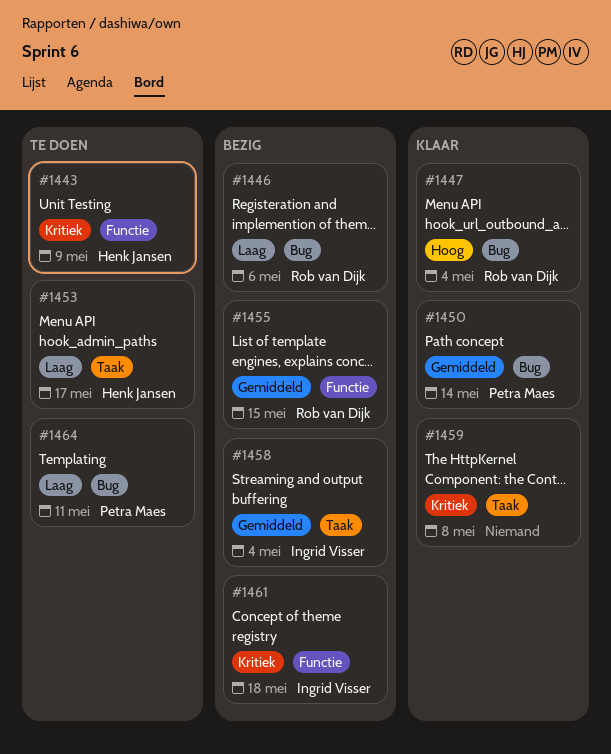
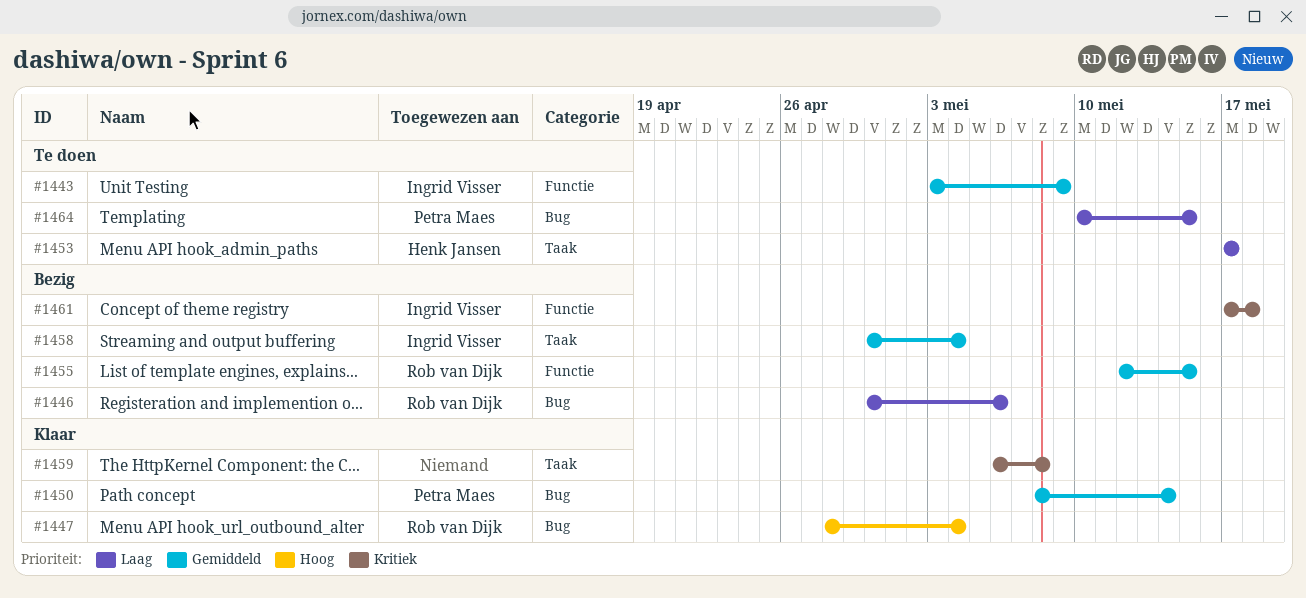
#1443, owner: Henk Jansen -> Ingrid Visser
#1443, priority: Kritiek -> Gemiddeld
#1464, due: May 11 -> May 15

